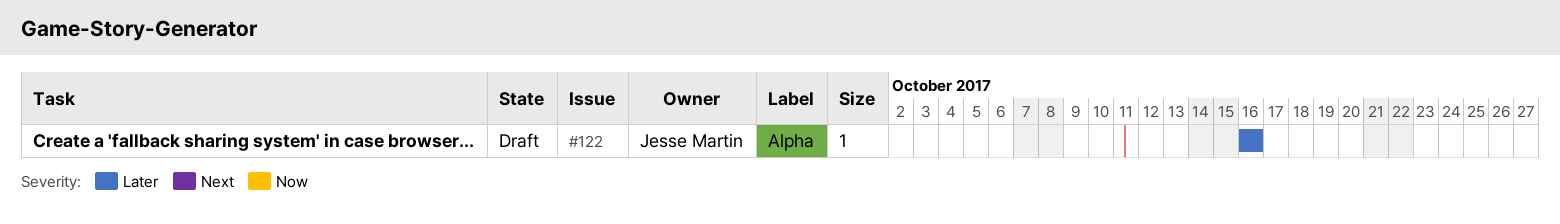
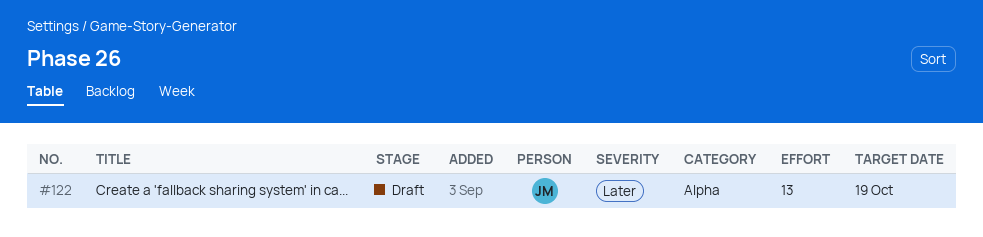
#122, estimate: 1 -> 13
#122, due: Oct 16 -> Oct 19

